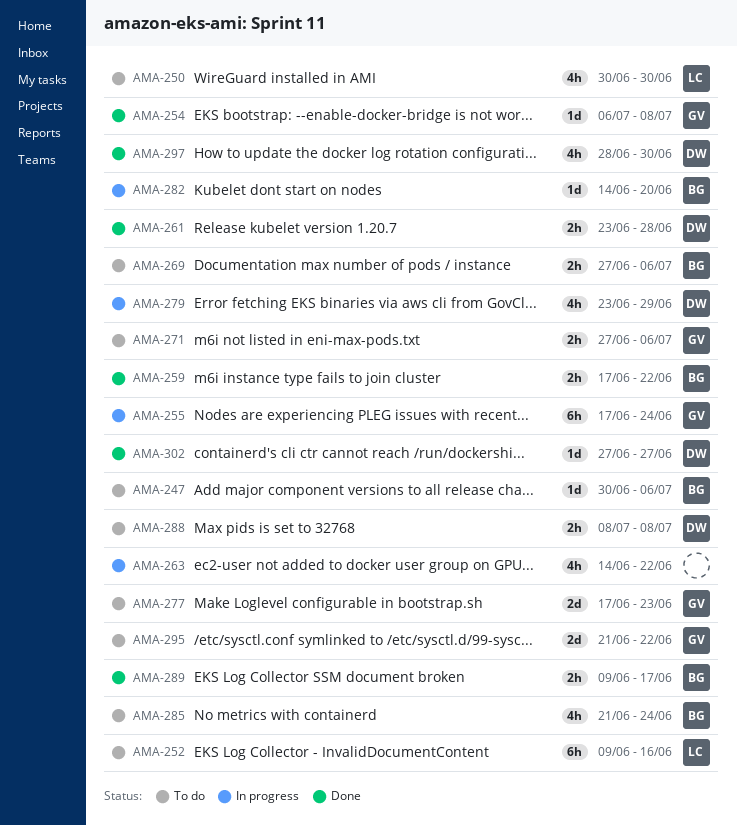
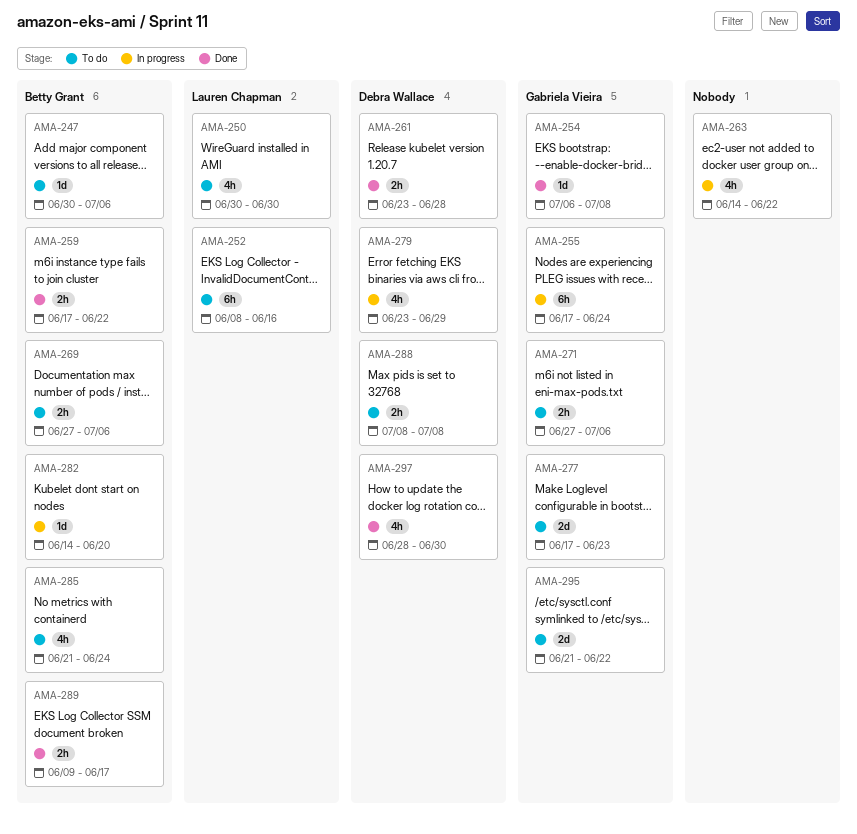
AMA-252, start: Jun 9 -> Jun 8
AMA-302: present -> none

